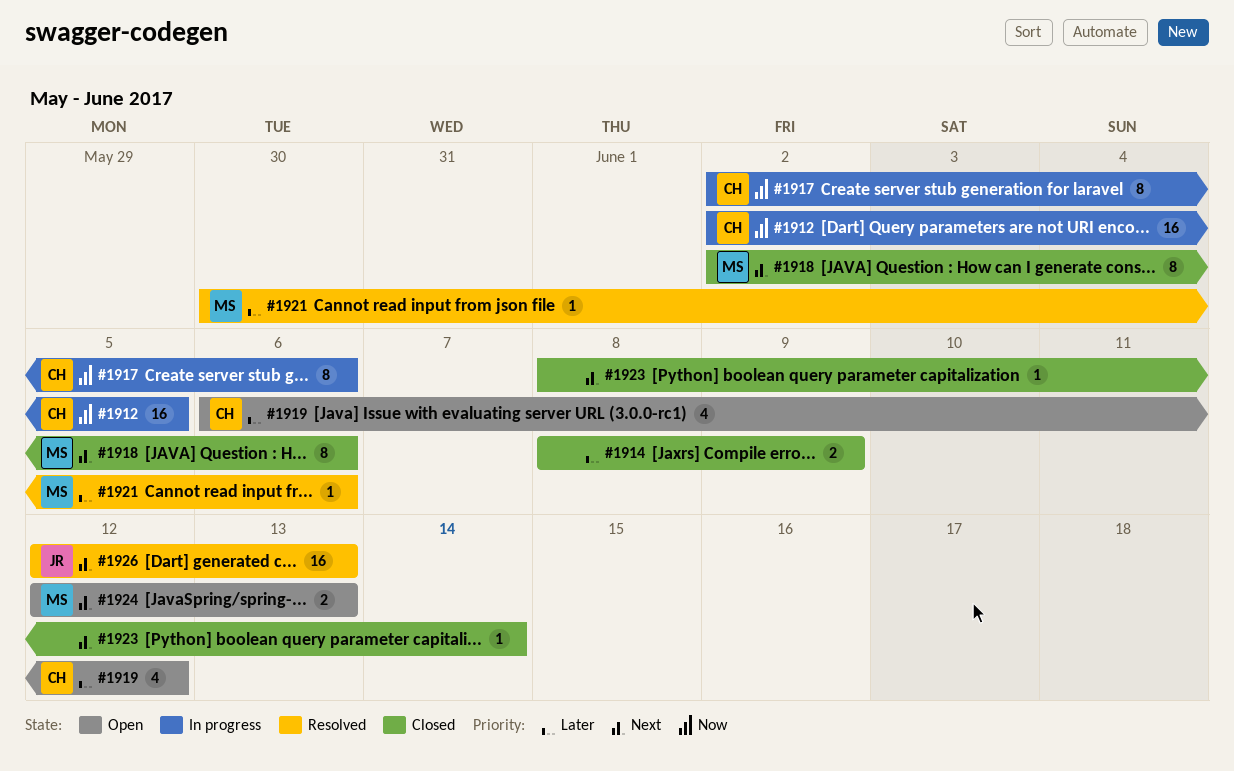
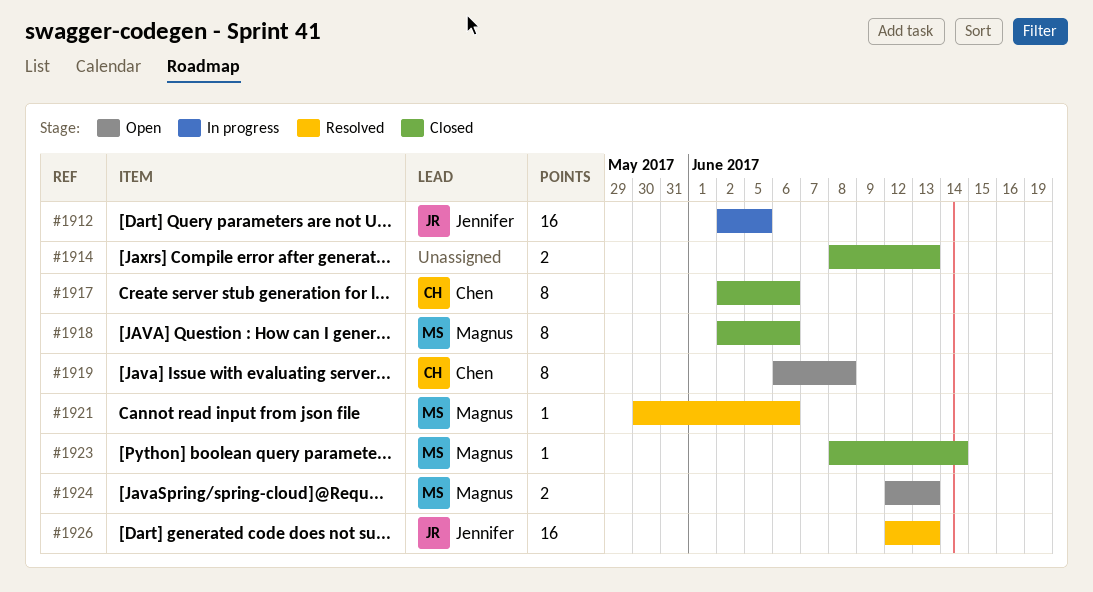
#1912, owner: Chen -> Jennifer
#1914, due: Jun 9 -> Jun 13
#1917, status: In progress -> Closed
#1919, estimate: 4 -> 8
#1919, due: Jun 12 -> Jun 8
#1923, owner: none -> Magnus

